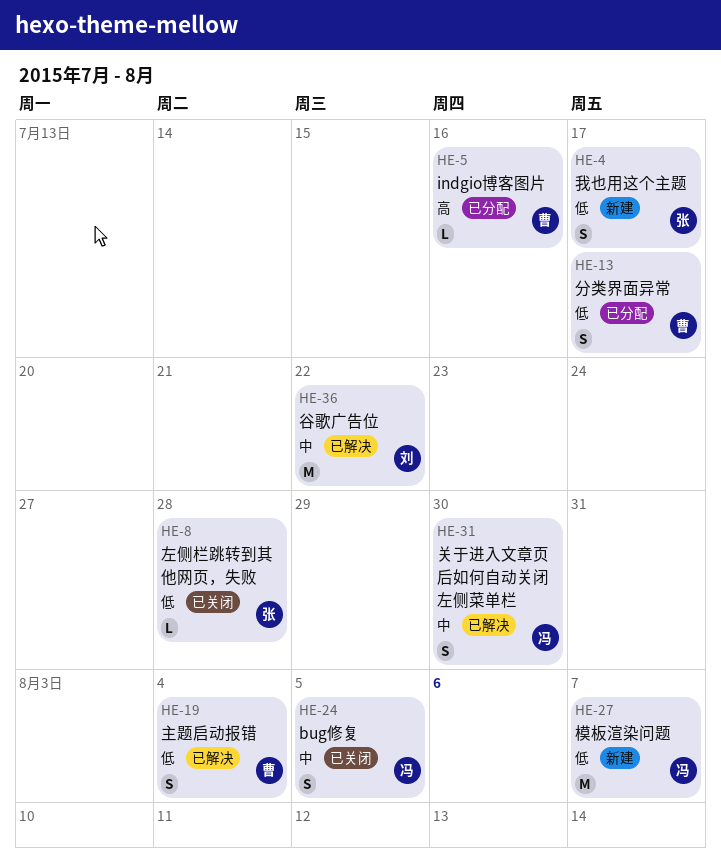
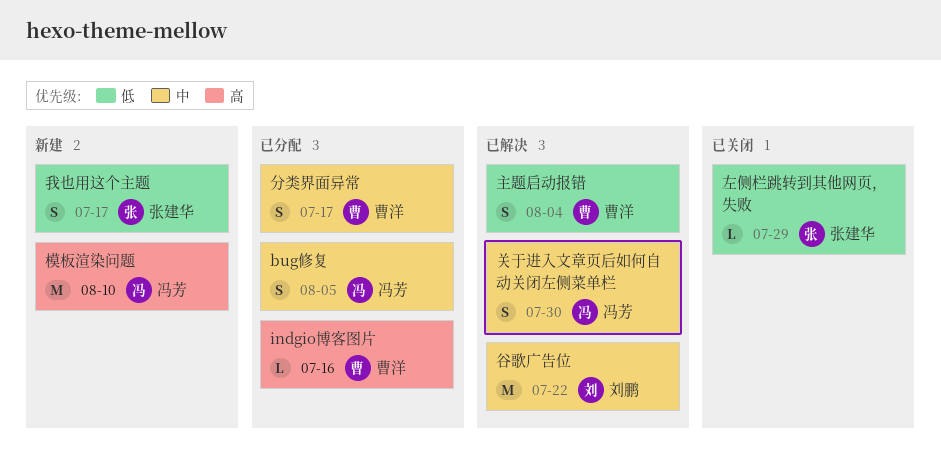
bug修复, status: 已关闭 -> 已分配
分类界面异常, priority: 低 -> 中
左侧栏跳转到其他网页，失败, due: Jul 28 -> Jul 29
模板渲染问题, priority: 低 -> 高
模板渲染问题, due: Aug 7 -> Aug 10

